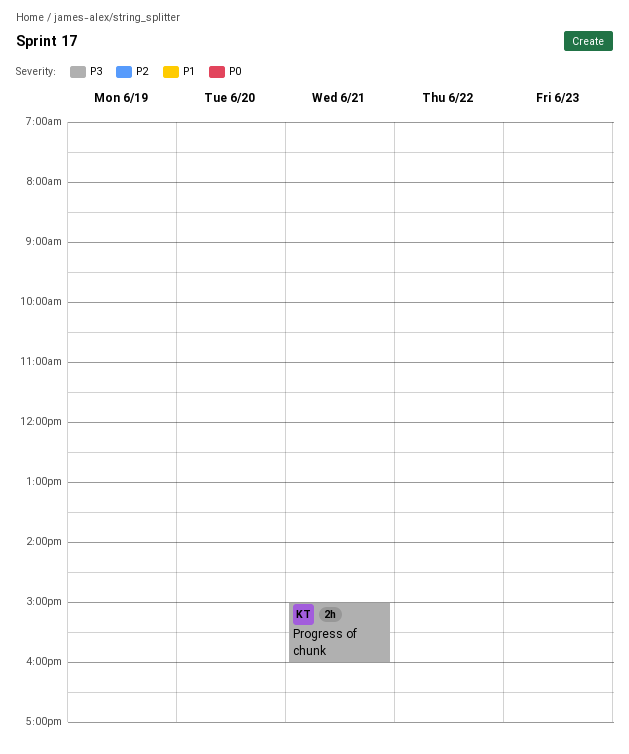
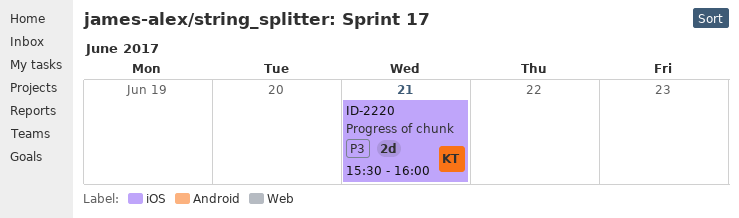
Progress of chunk, estimate: 2h -> 2d
Progress of chunk, begins: 15:00 -> 15:30

